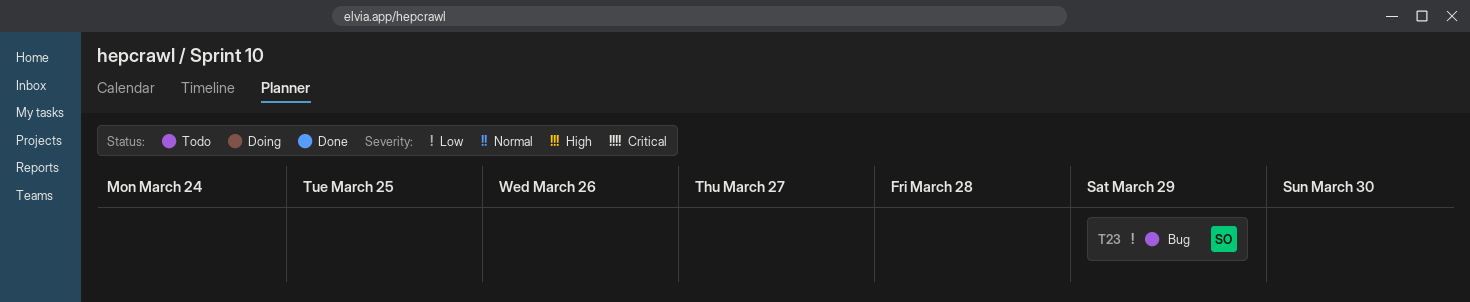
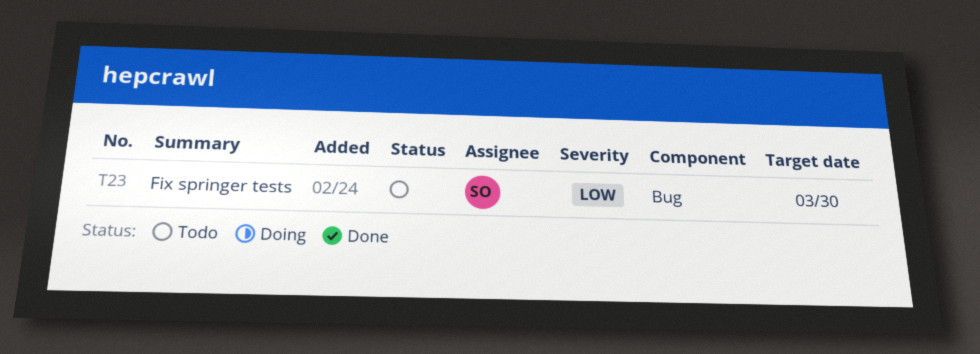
T23, due: Mar 29 -> Mar 30

